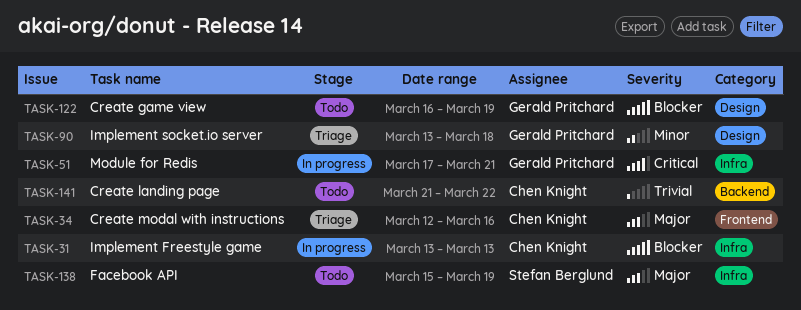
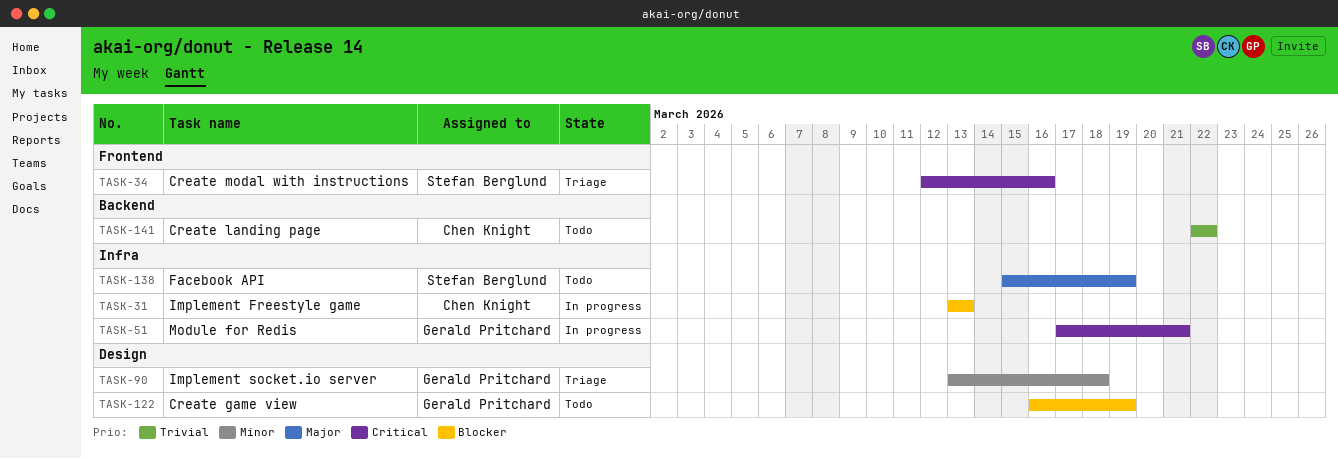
TASK-34, owner: Chen Knight -> Stefan Berglund
TASK-34, priority: Major -> Critical
TASK-141, start: Mar 21 -> Mar 22

